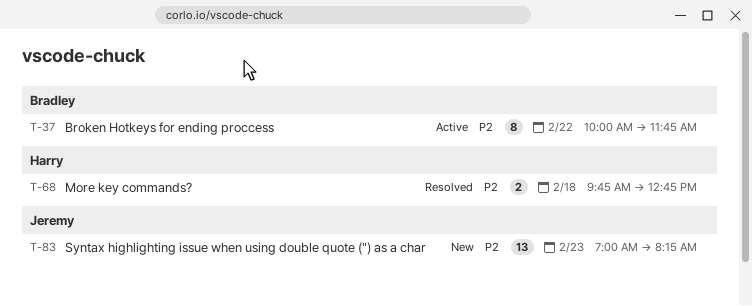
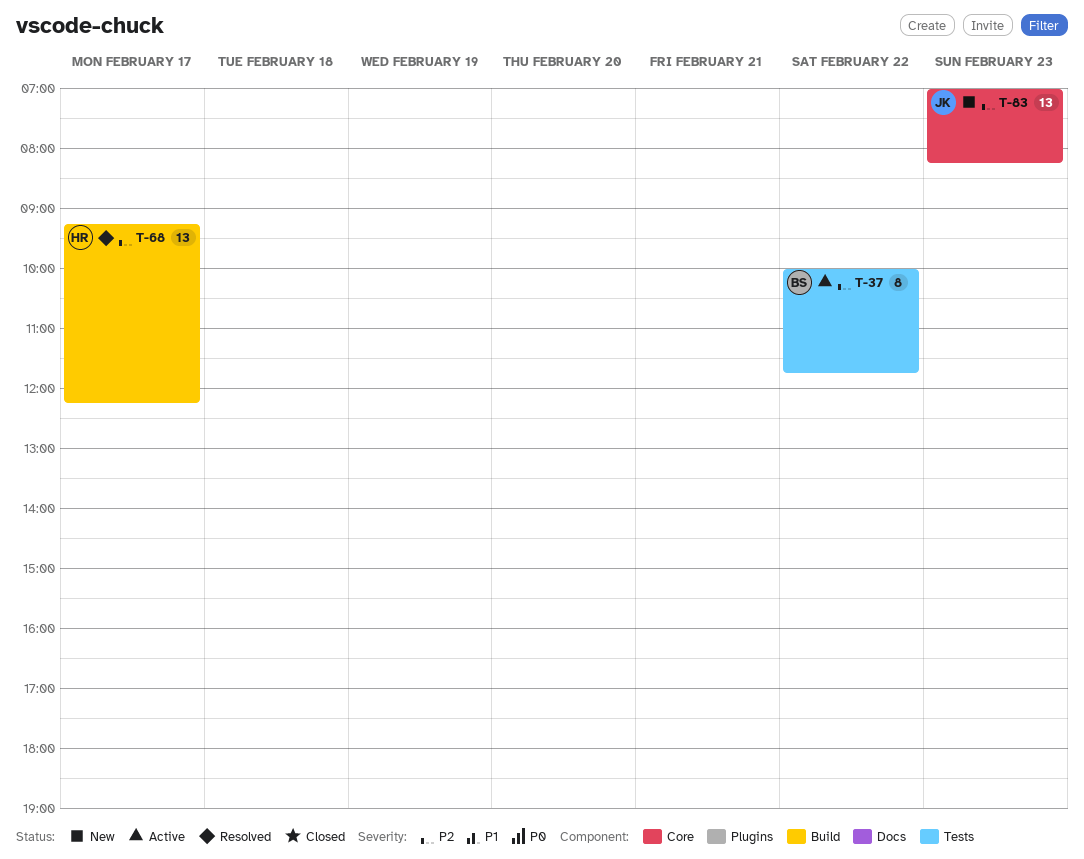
T-68, estimate: 2 -> 13
T-68, day: Feb 18 -> Feb 17
T-68, begins: 09:45 -> 09:15
T-68, ends: 12:45 -> 12:15

